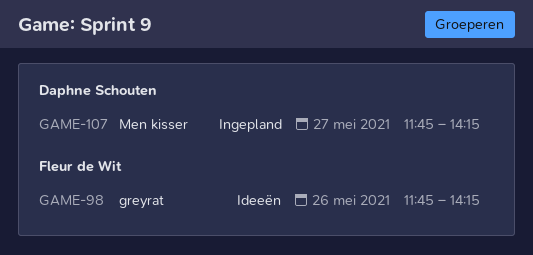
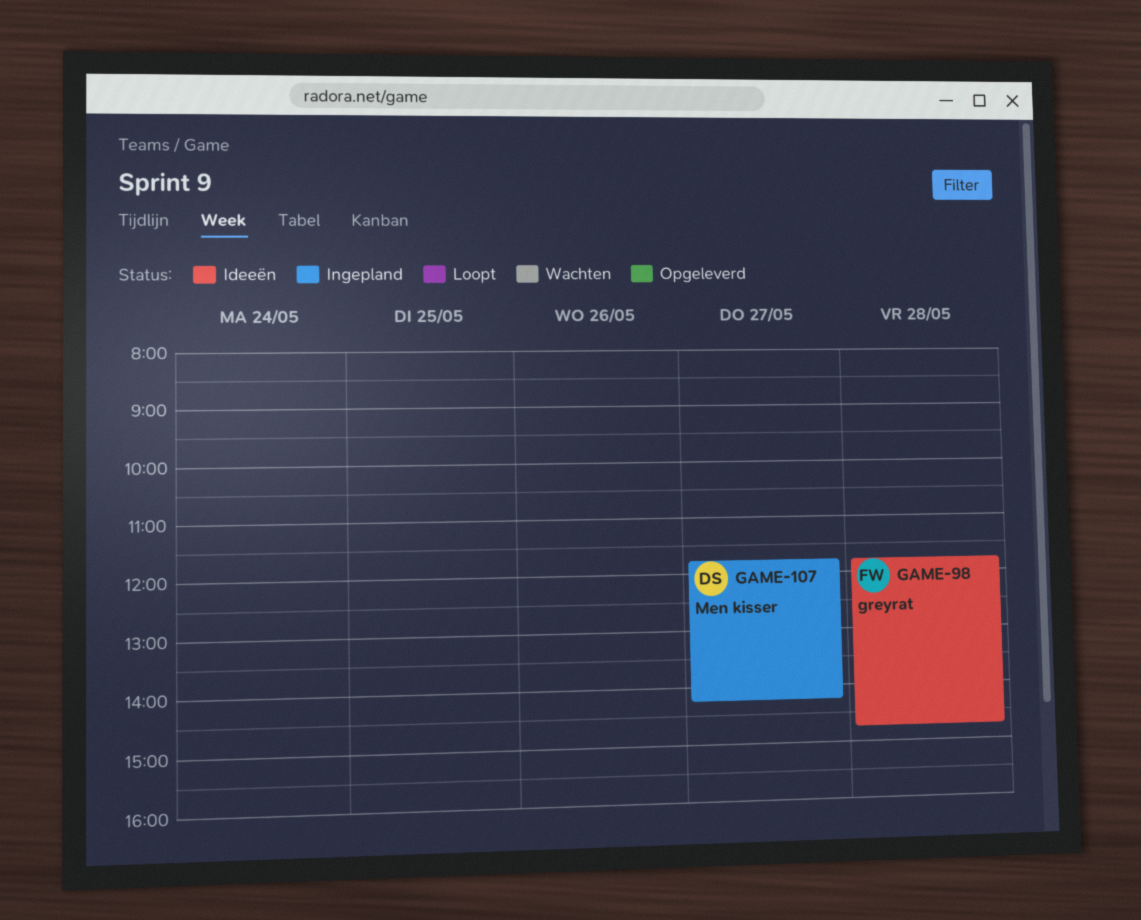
GAME-98, day: May 26 -> May 28
GAME-98, ends: 14:15 -> 14:45

